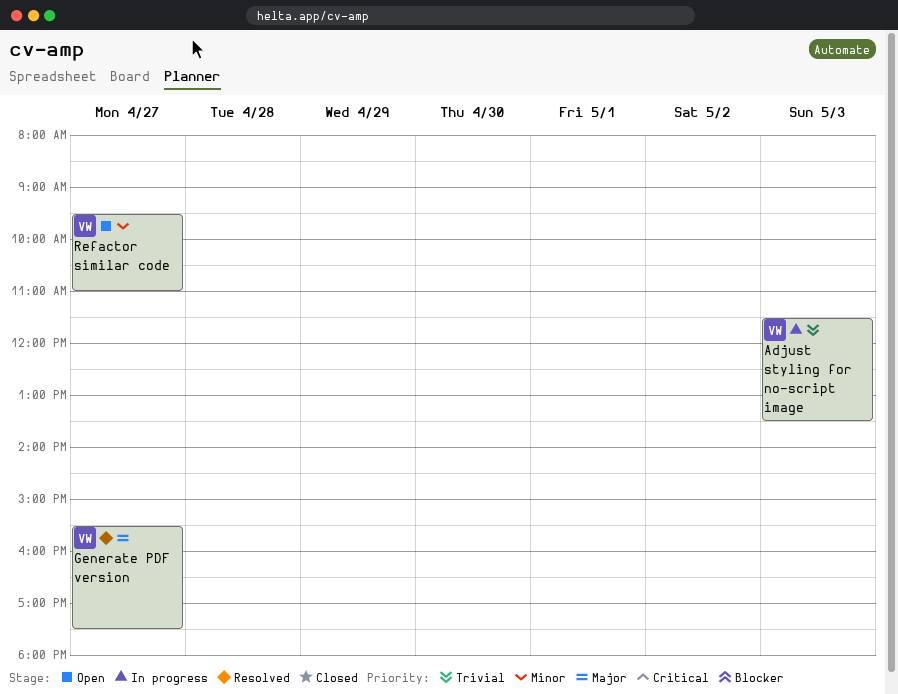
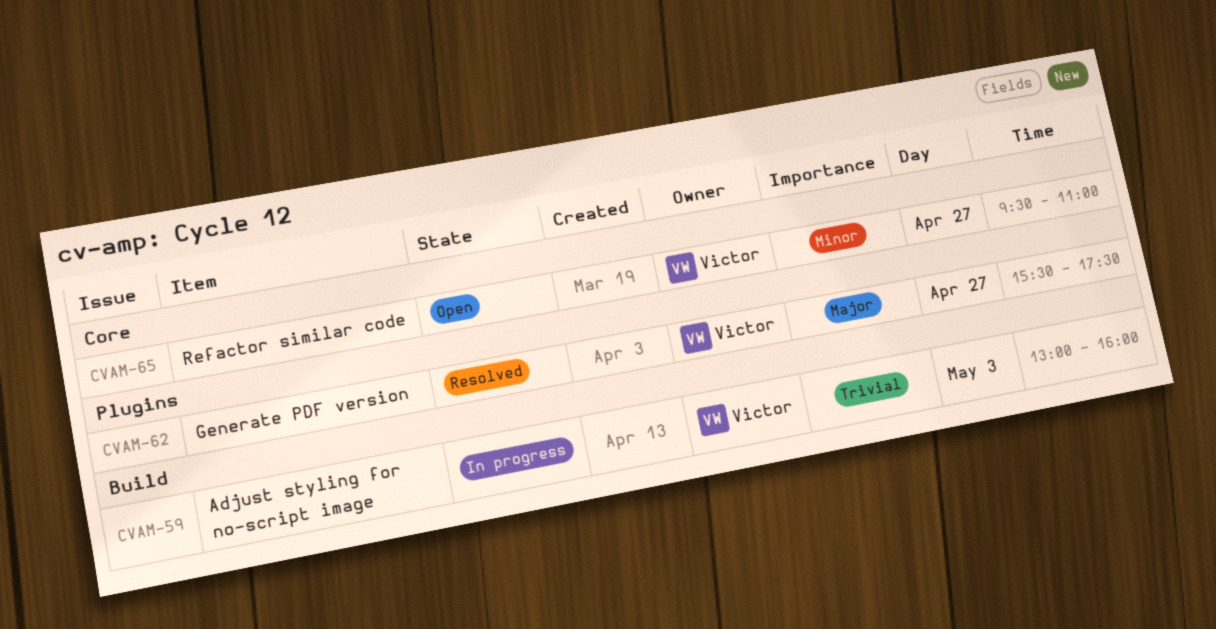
Adjust styling for no-script image, begins: 11:30 -> 13:00
Adjust styling for no-script image, ends: 13:30 -> 16:00

